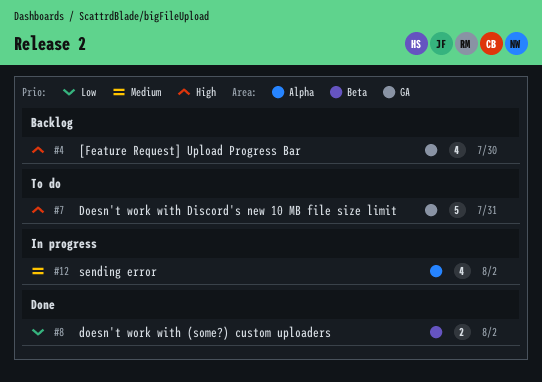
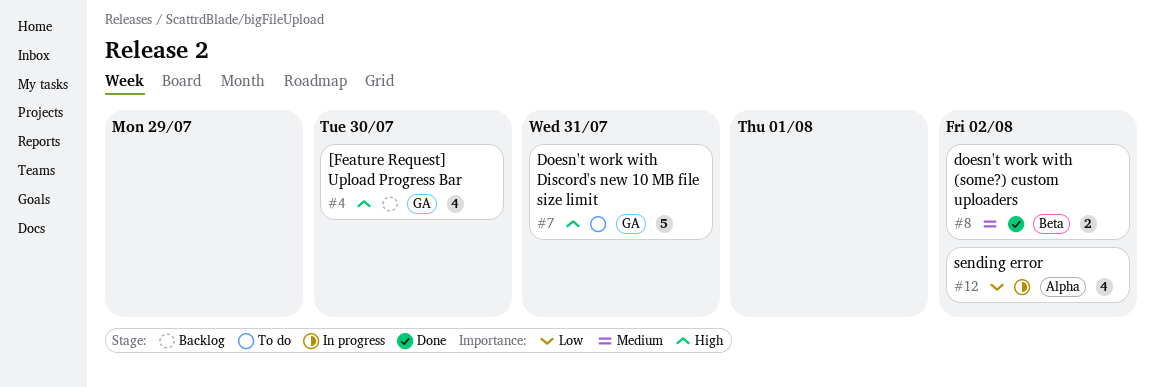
#8, priority: Low -> Medium
#12, priority: Medium -> Low

